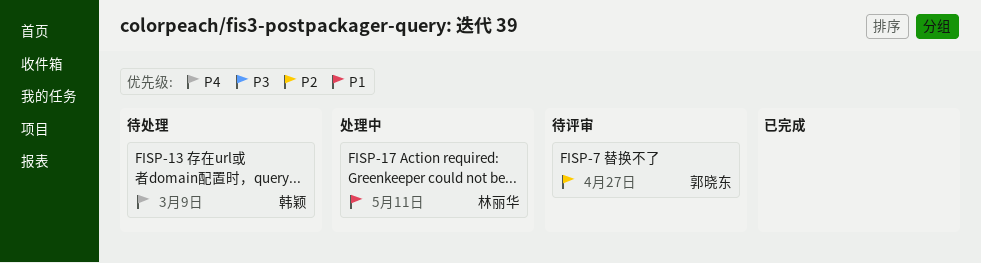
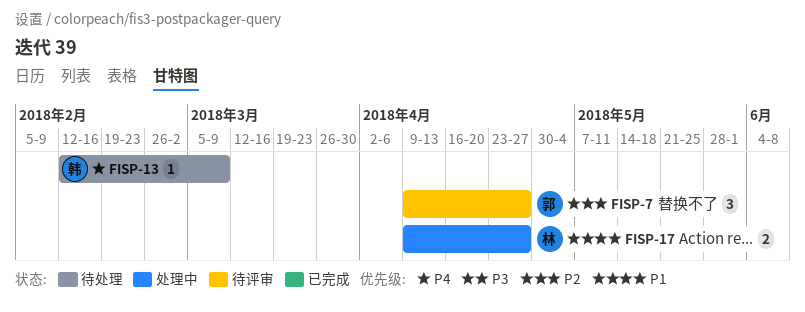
FISP-17, due: May 11 -> Apr 27

